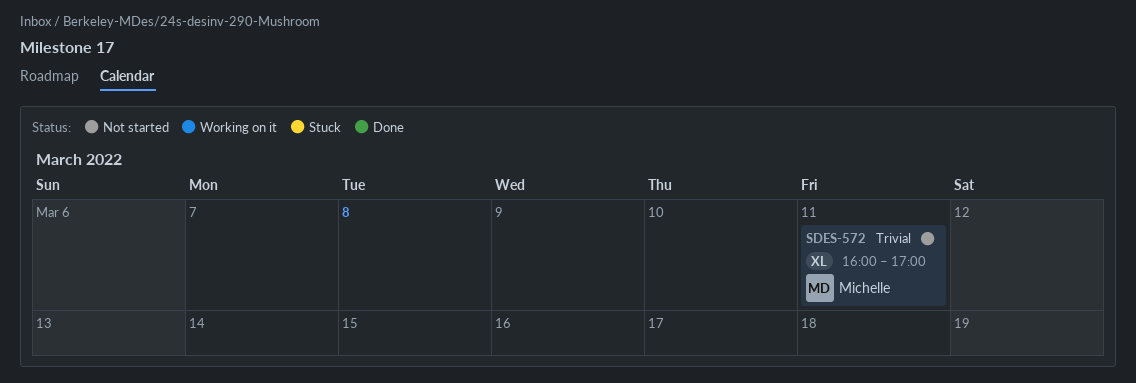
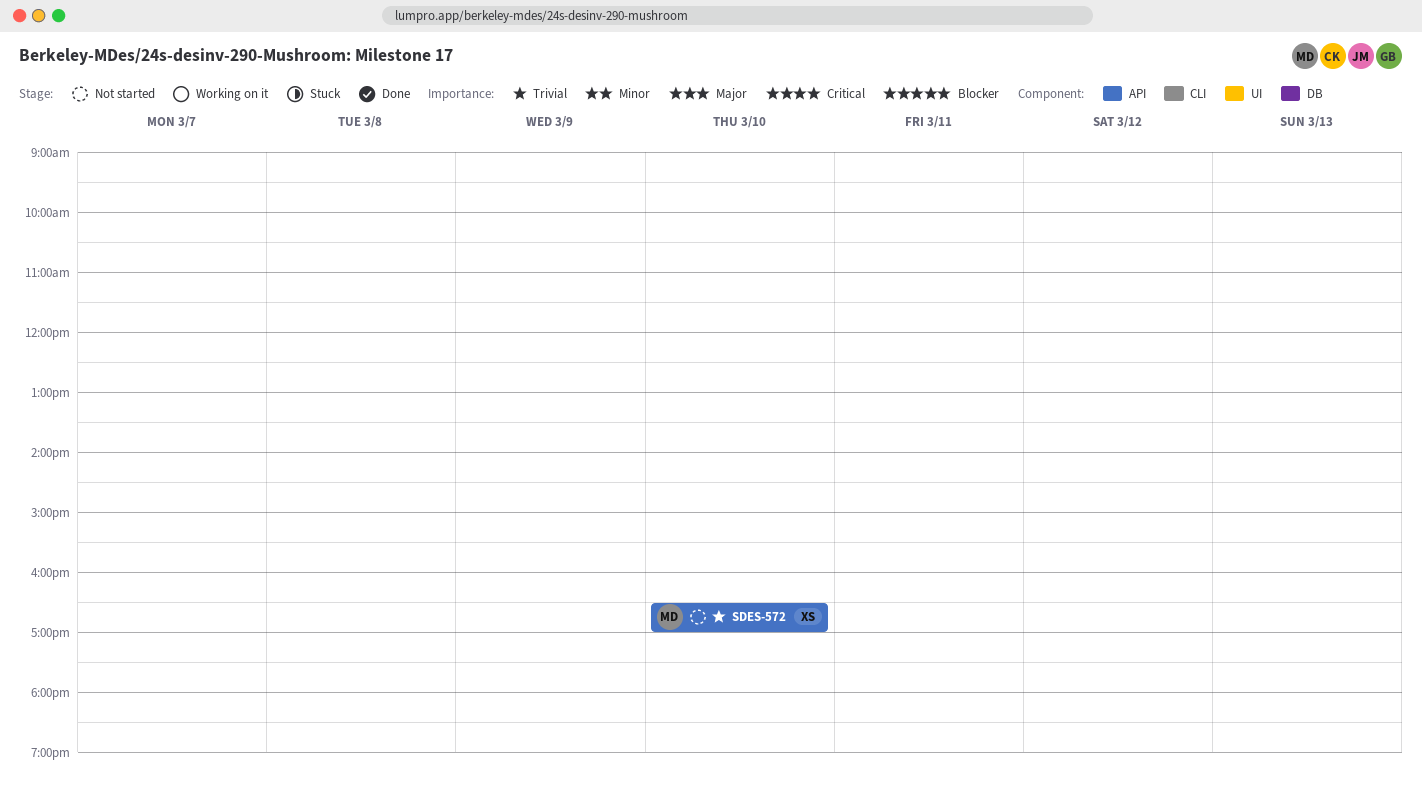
SDES-572, estimate: XL -> XS
SDES-572, day: Mar 11 -> Mar 10
SDES-572, begins: 16:00 -> 16:30

